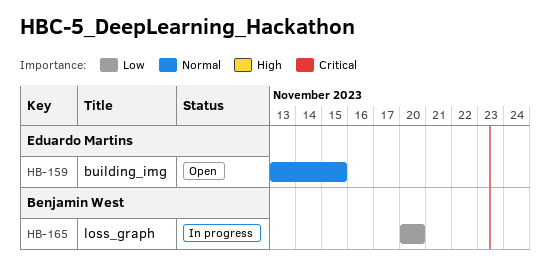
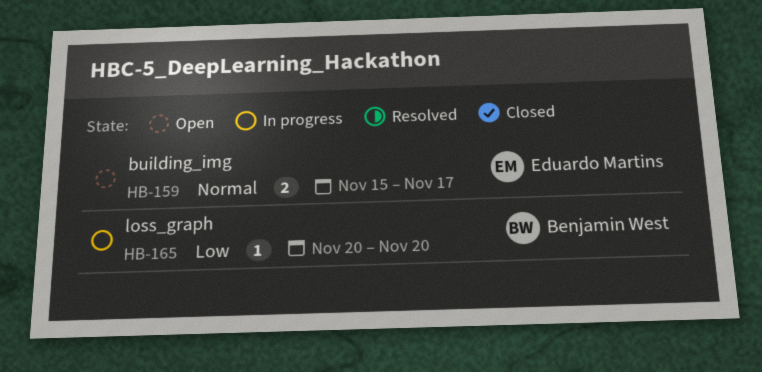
HB-159, start: Nov 13 -> Nov 15
HB-159, due: Nov 15 -> Nov 17

